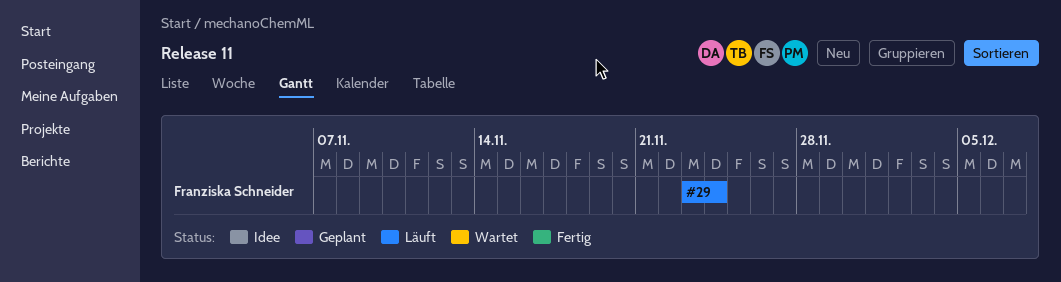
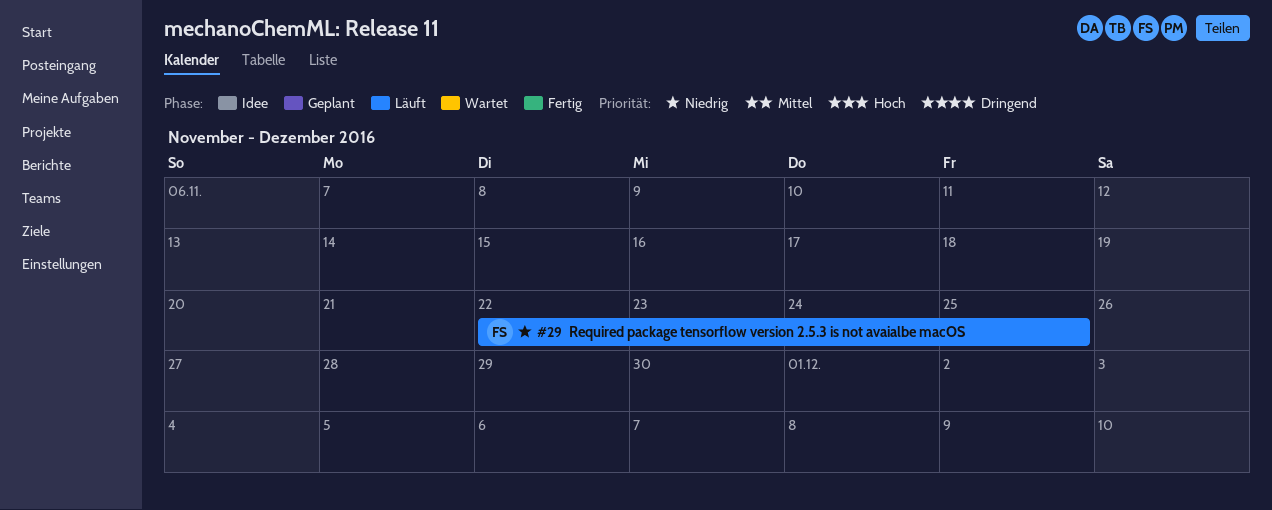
#29, start: Nov 23 -> Nov 22
#29, due: Nov 24 -> Nov 25

